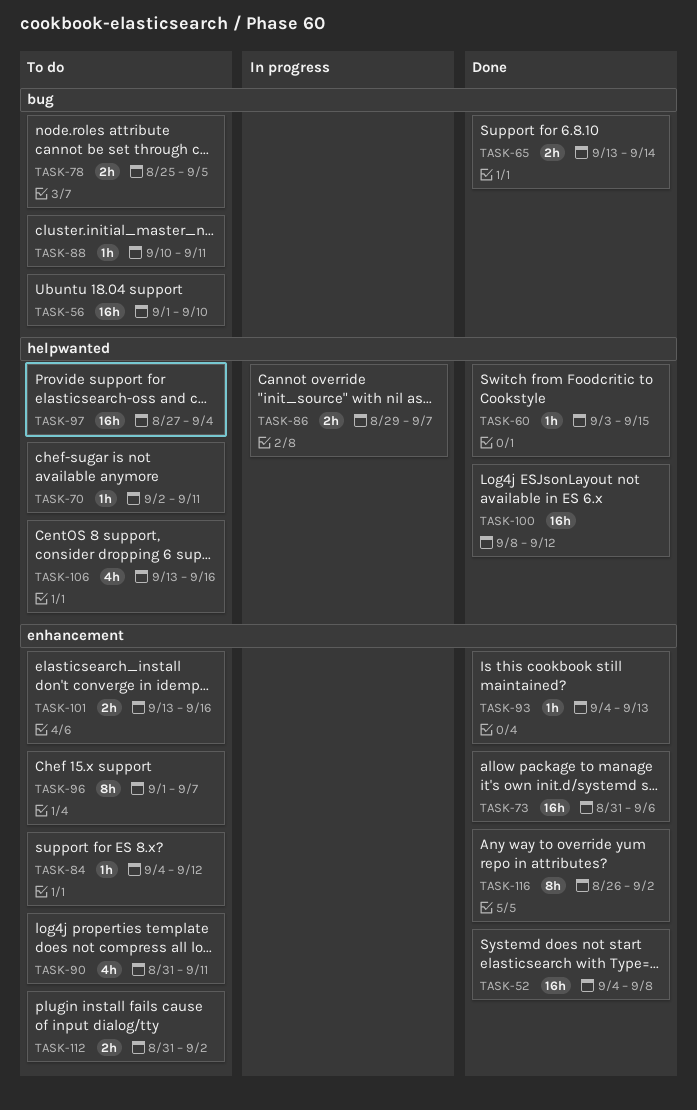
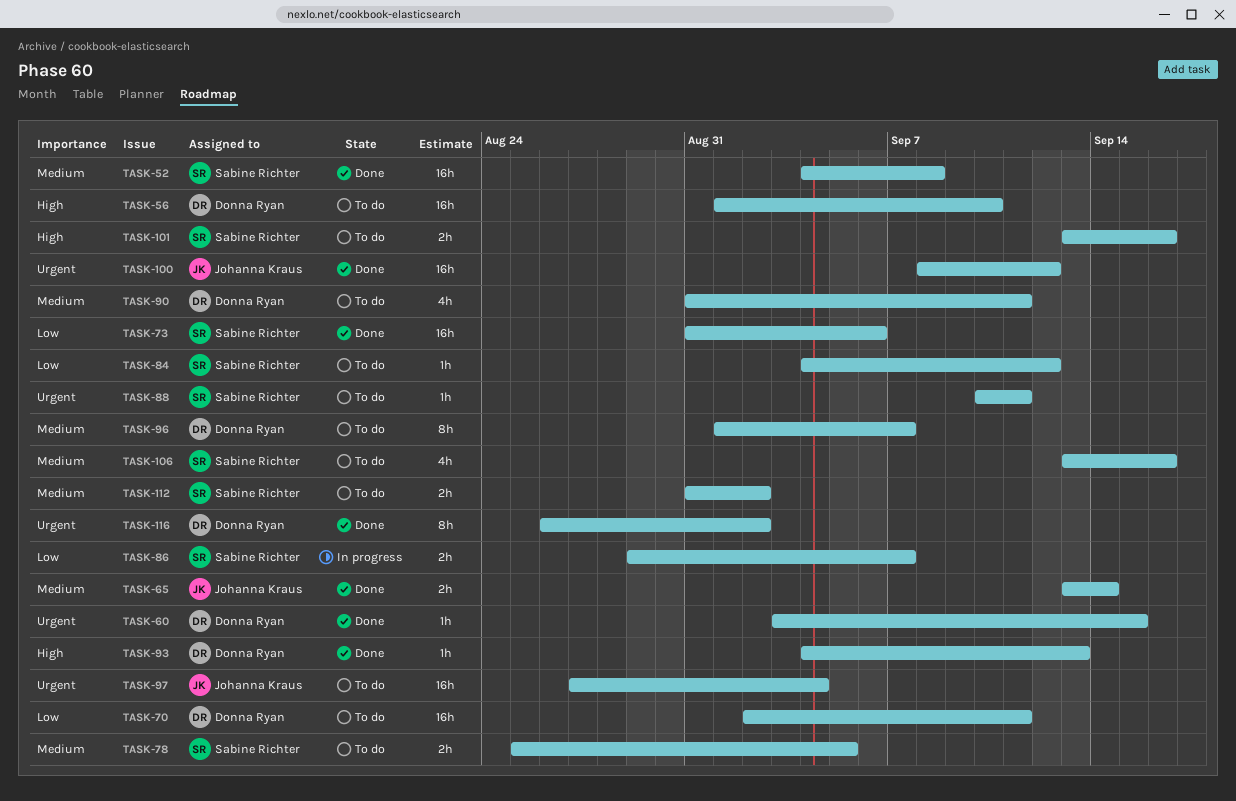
TASK-70, estimate: 1h -> 16h

